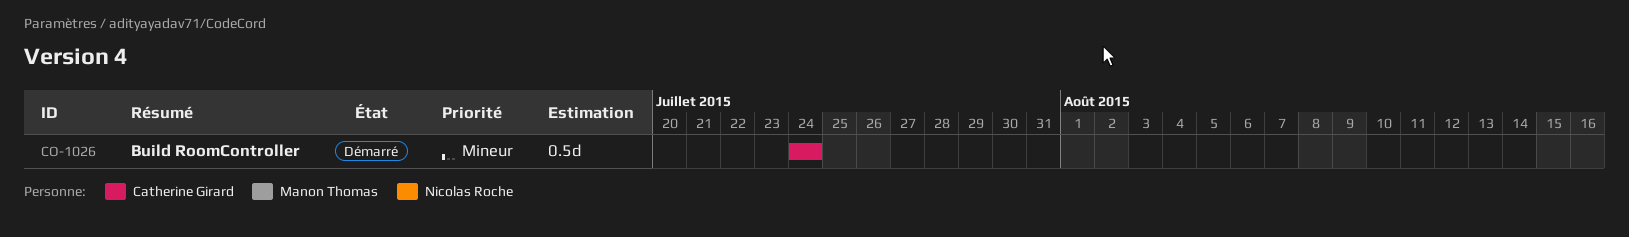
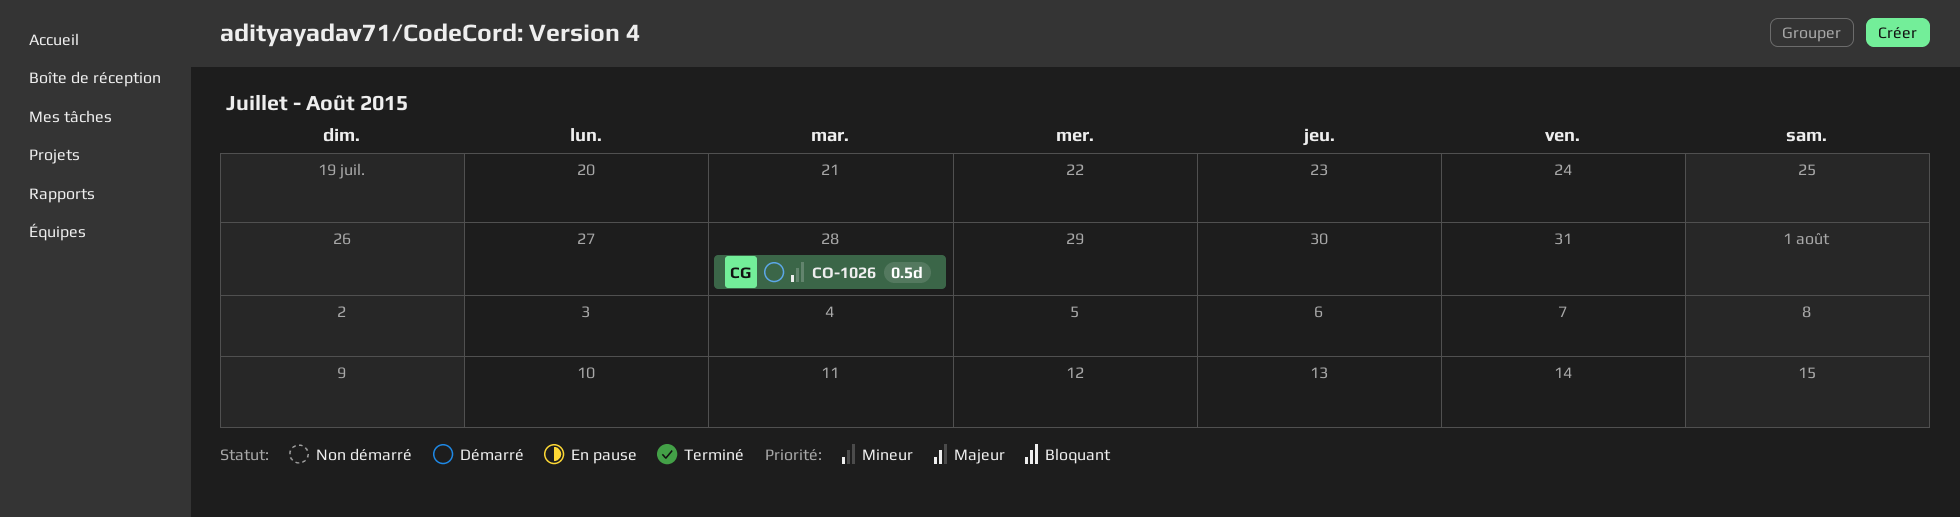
CO-1026, start: Jul 24 -> Jul 28
CO-1026, due: Jul 24 -> Jul 28

